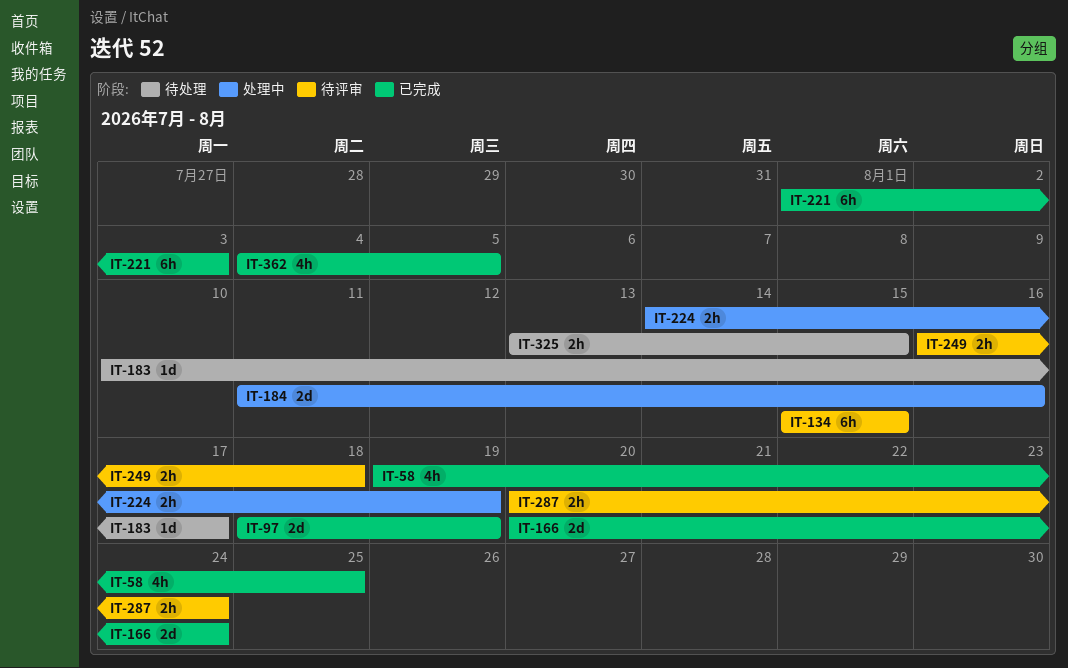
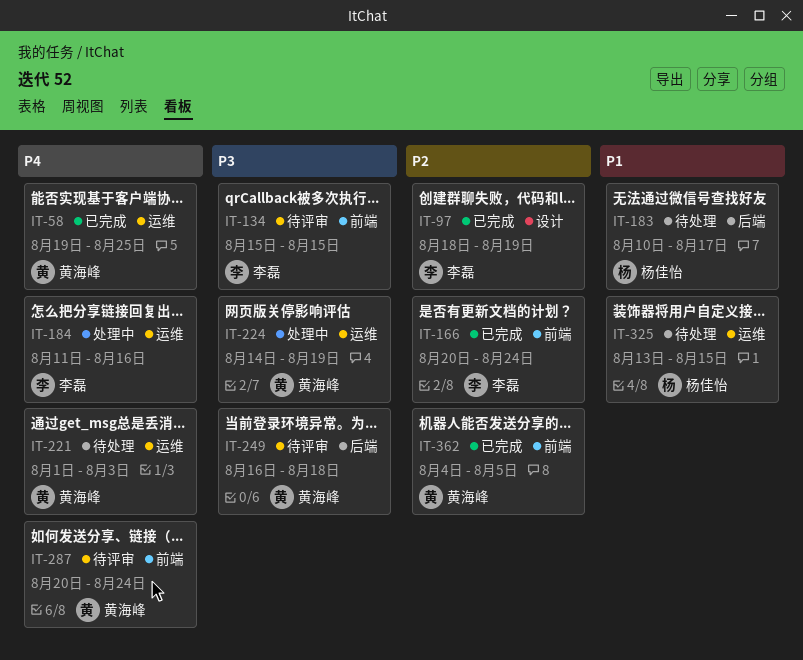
IT-221, status: 已完成 -> 待处理

